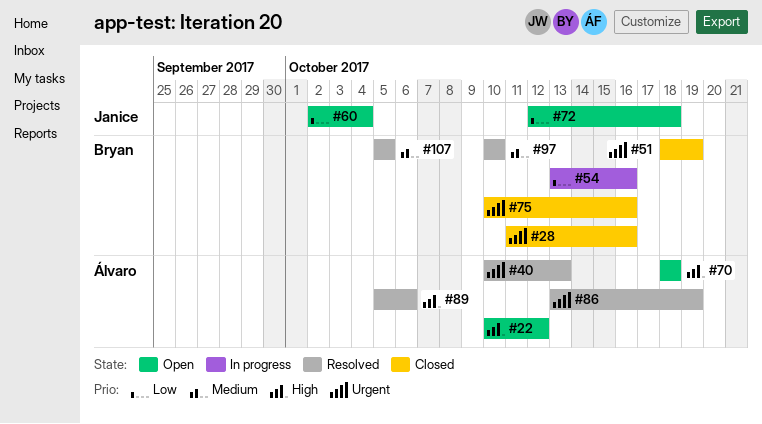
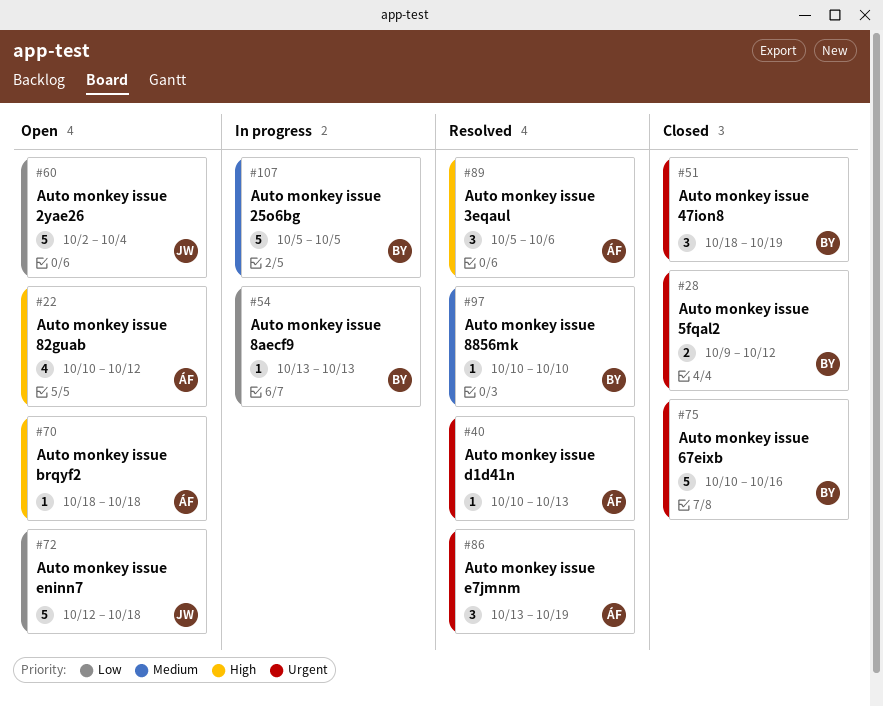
#28, start: Oct 11 -> Oct 9
#28, due: Oct 16 -> Oct 12
#54, due: Oct 16 -> Oct 13
#107, status: Resolved -> In progress

